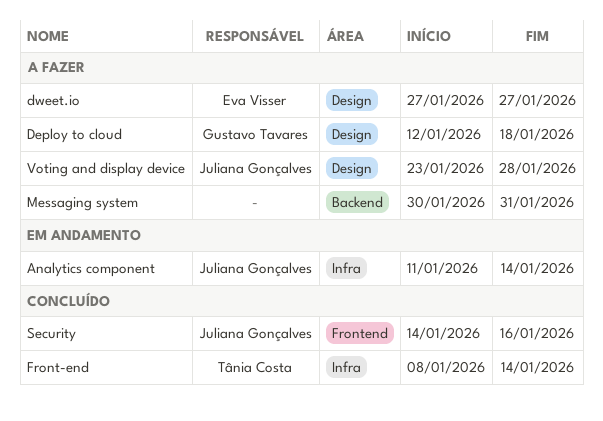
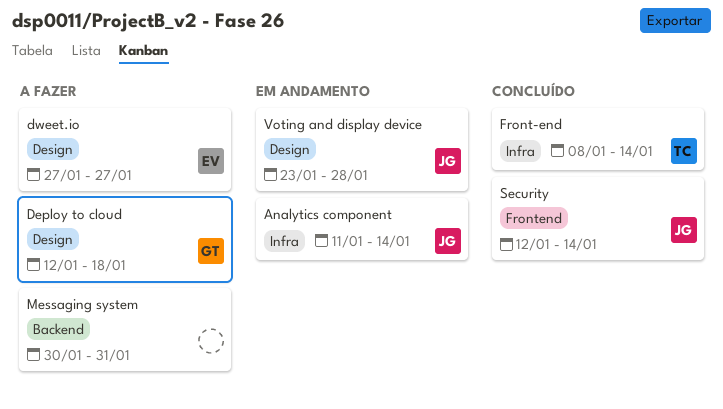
Security, start: Jan 14 -> Jan 12
Security, due: Jan 16 -> Jan 14
Voting and display device, status: A fazer -> Em andamento

